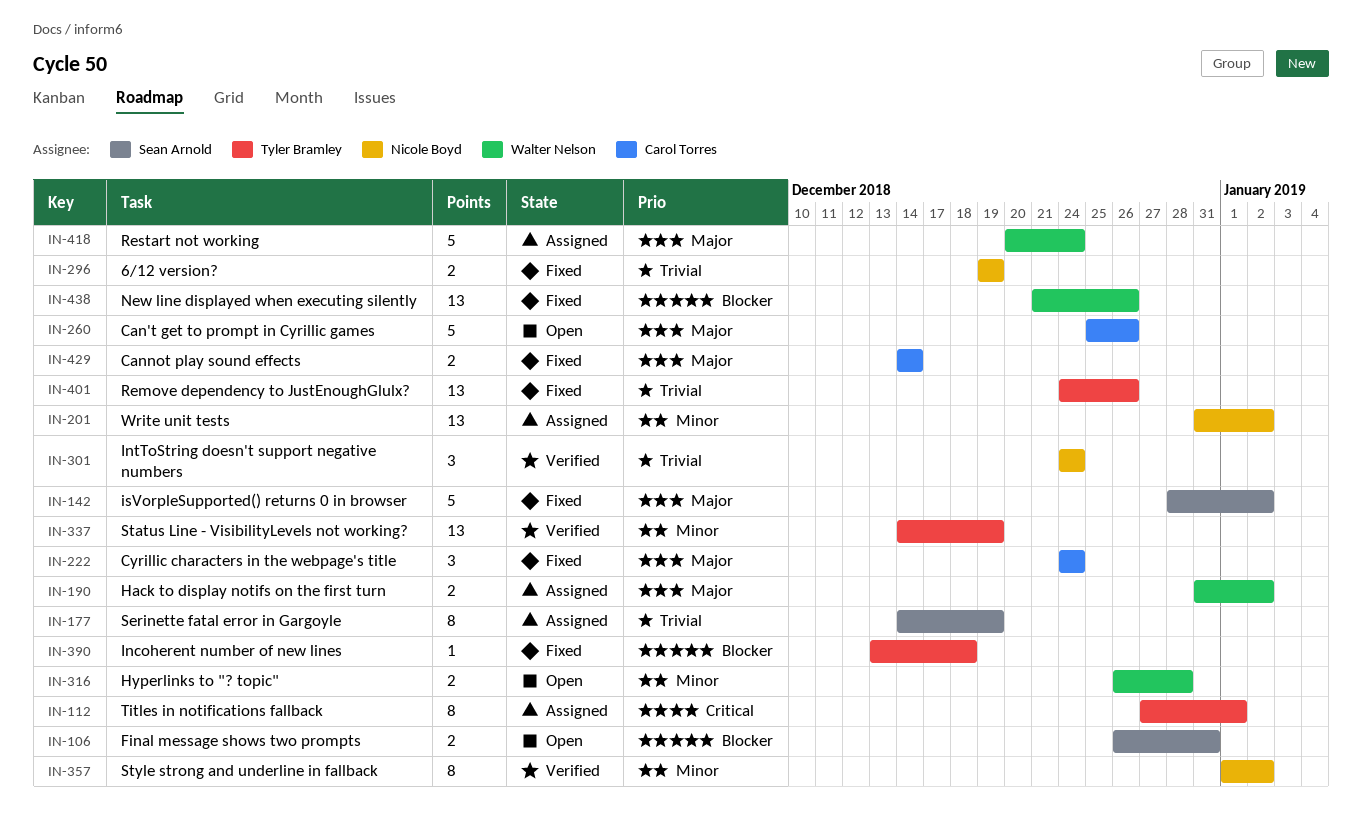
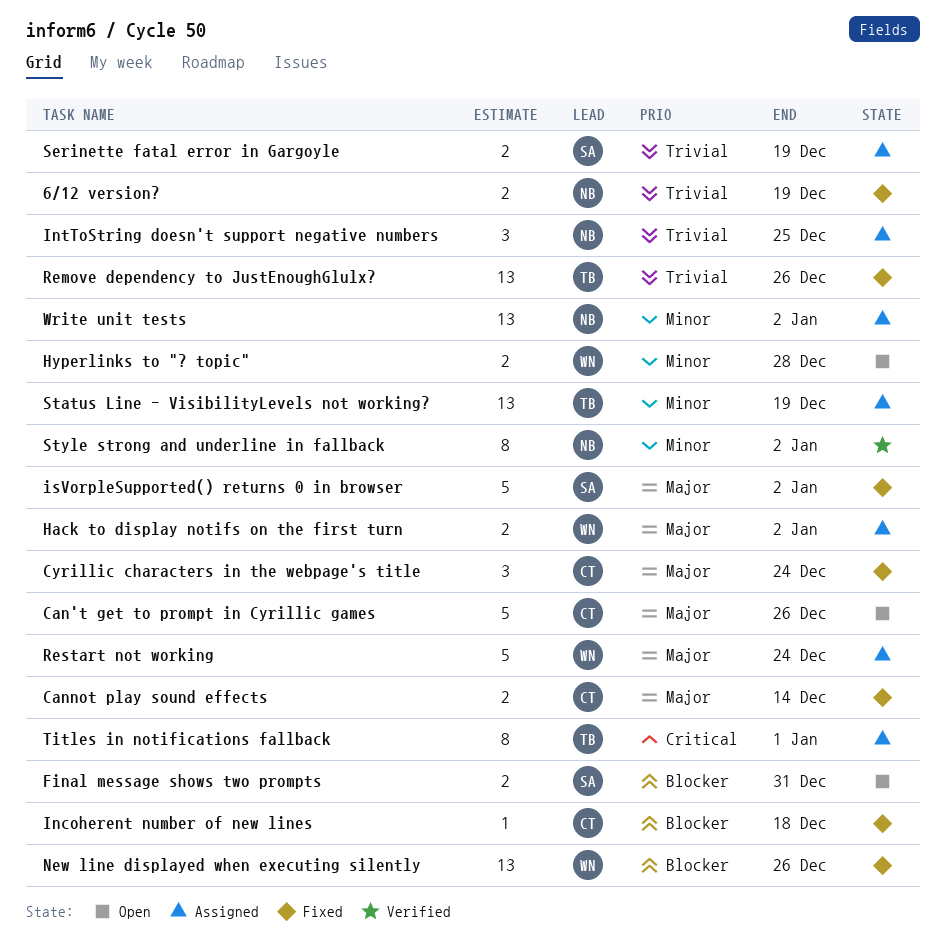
Incoherent number of new lines, owner: Tyler Bramley -> Carol Torres
IntToString doesn't support negative numbers, status: Verified -> Assigned
IntToString doesn't support negative numbers, due: Dec 24 -> Dec 25
Serinette fatal error in Gargoyle, estimate: 8 -> 2
Status Line - VisibilityLevels not working?, status: Verified -> Assigned

